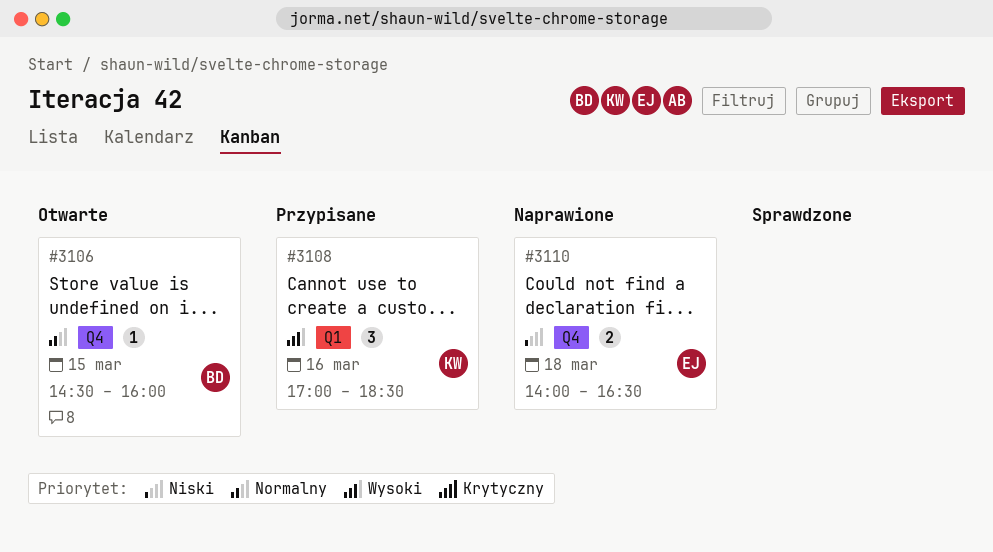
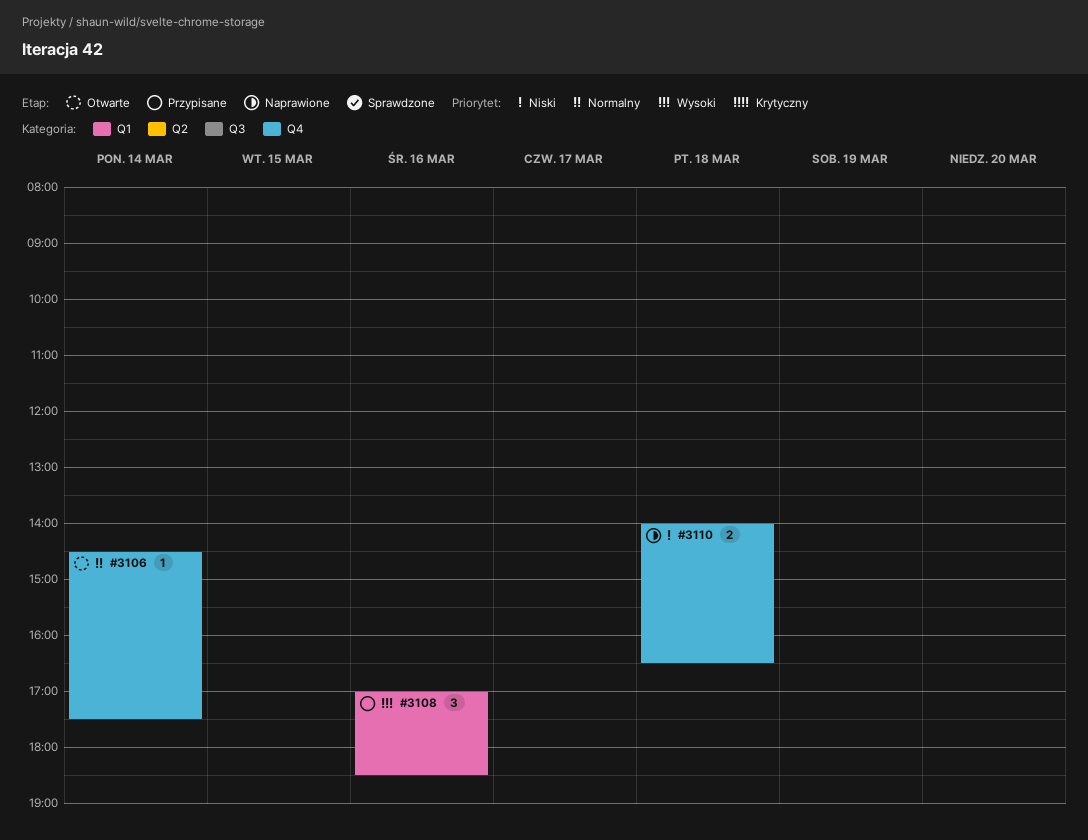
#3106, day: Mar 15 -> Mar 14
#3106, ends: 16:00 -> 17:30

